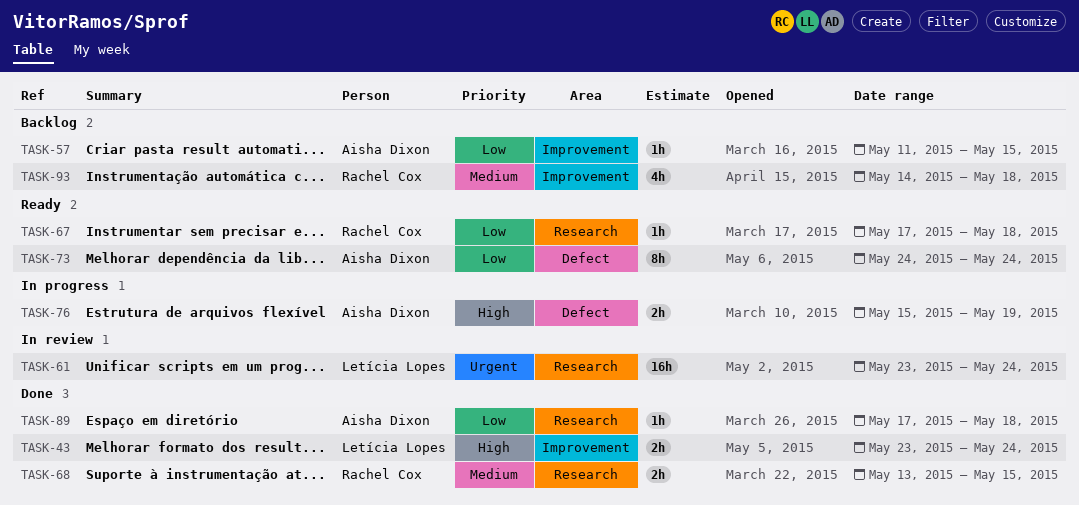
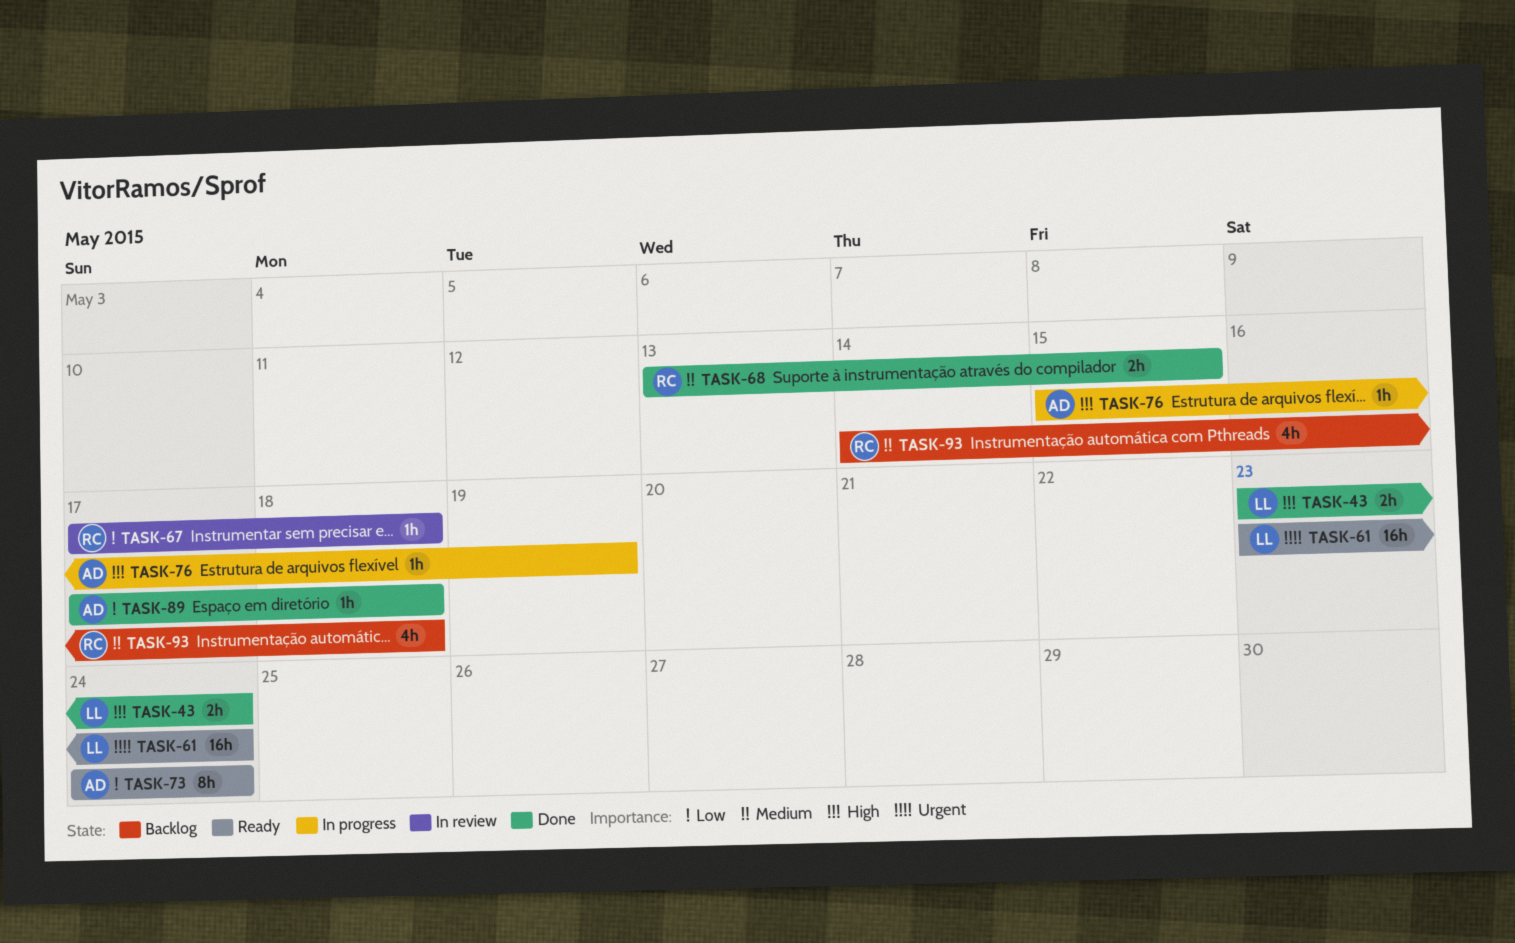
TASK-57: present -> none
TASK-61, status: In review -> Ready
TASK-67, status: Ready -> In review
TASK-76, estimate: 2h -> 1h

